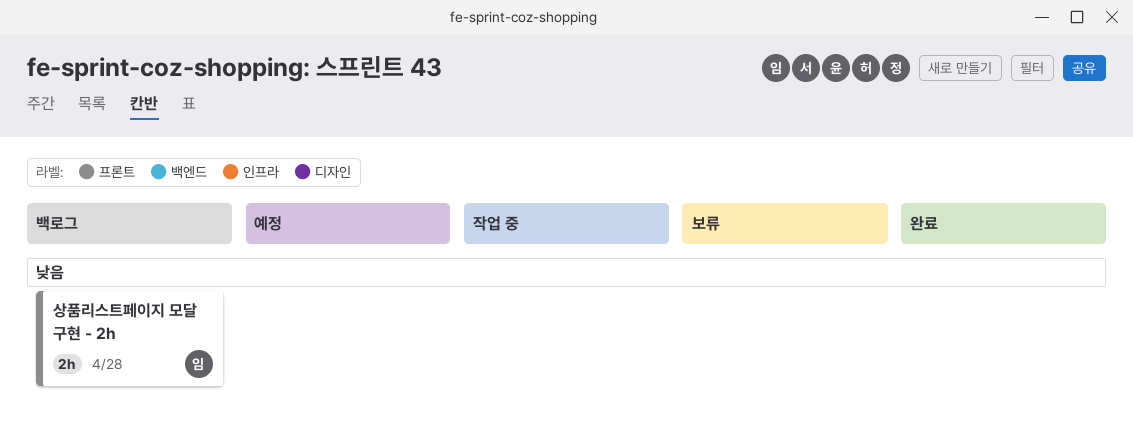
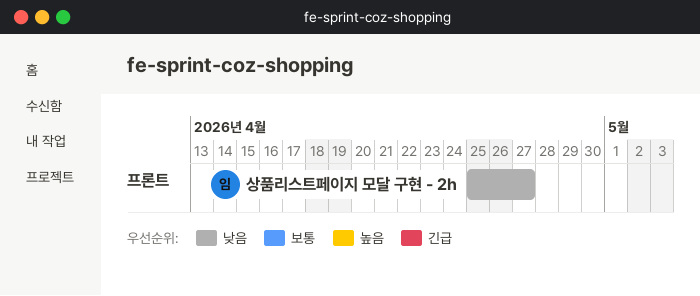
상품리스트페이지 모달 구현 - 2h, due: Apr 28 -> Apr 27

